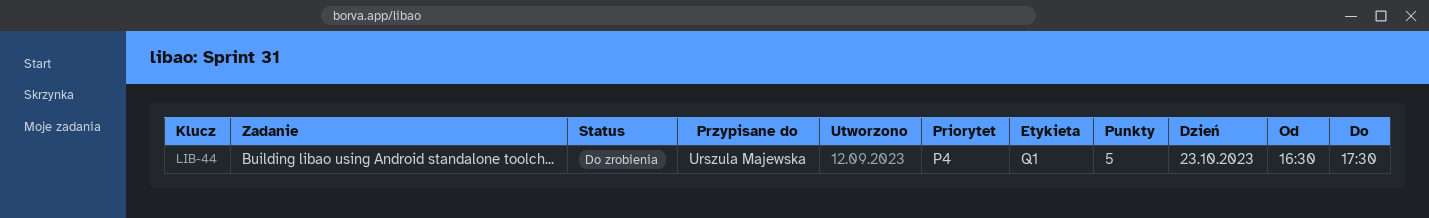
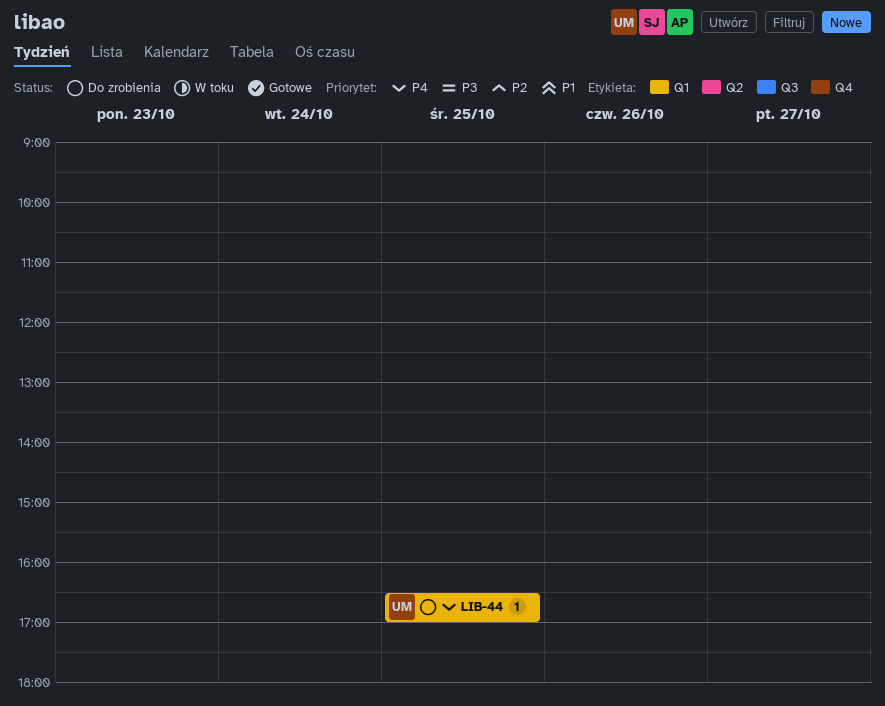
LIB-44, estimate: 5 -> 1
LIB-44, day: Oct 23 -> Oct 25
LIB-44, ends: 17:30 -> 17:00

